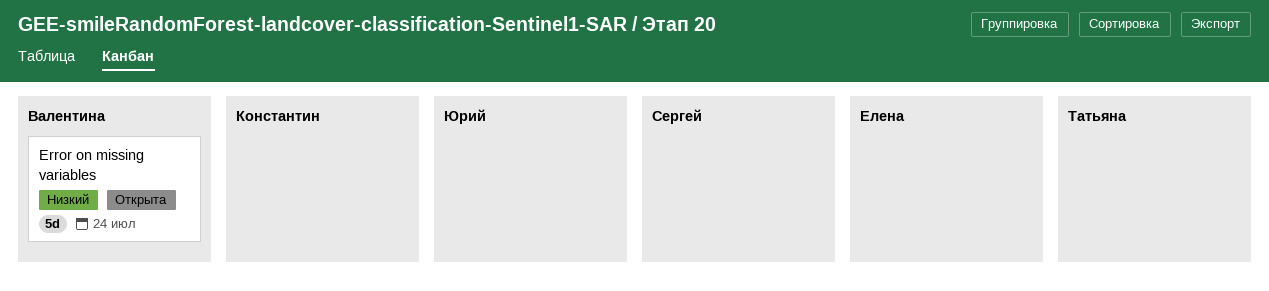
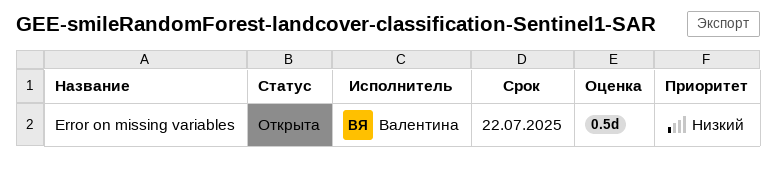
Error on missing variables, estimate: 5d -> 0.5d
Error on missing variables, due: Jul 24 -> Jul 22

